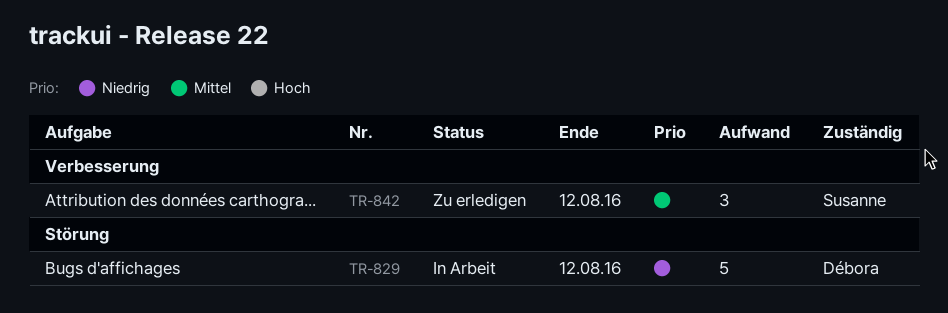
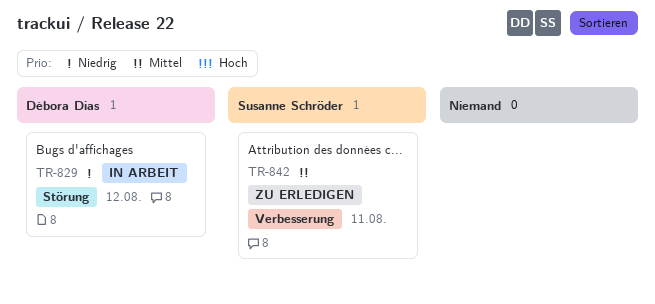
TR-842, due: Aug 12 -> Aug 11

